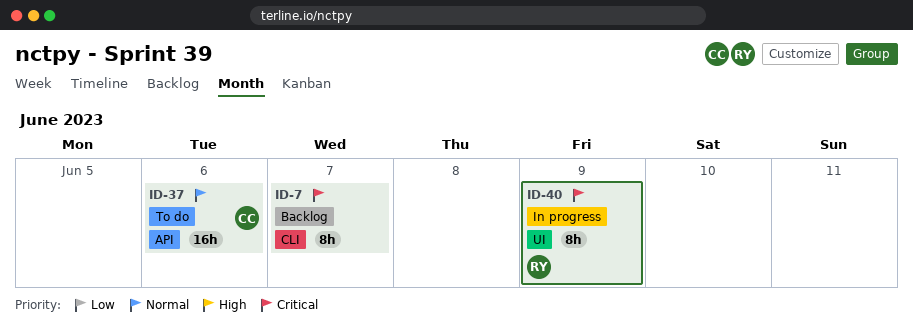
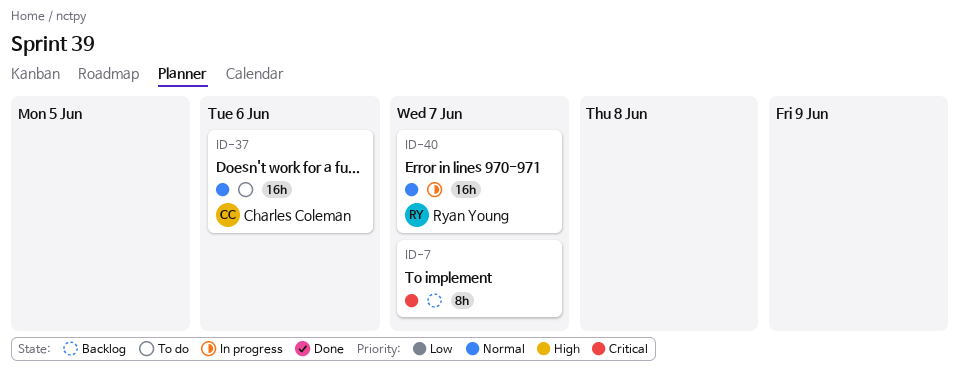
ID-40, priority: Critical -> Normal
ID-40, estimate: 8h -> 16h
ID-40, due: Jun 9 -> Jun 7

